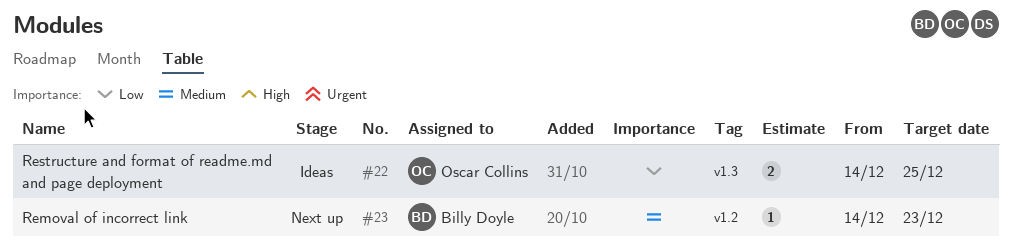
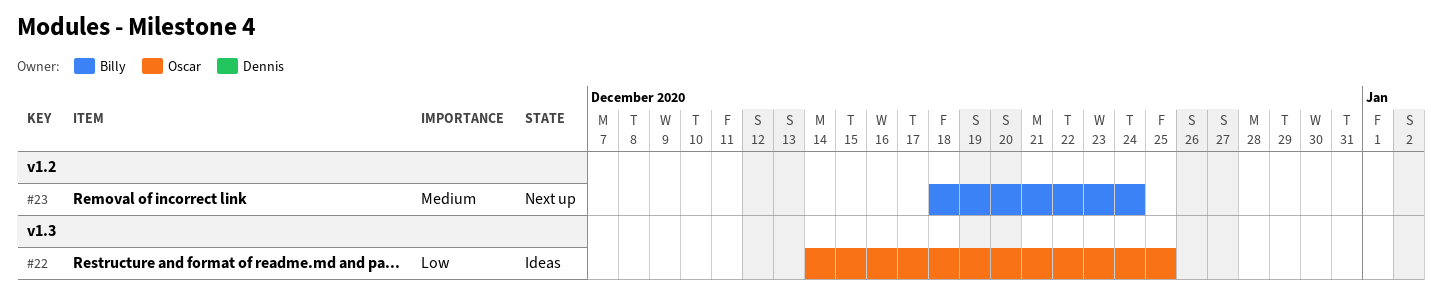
#23, start: Dec 14 -> Dec 18
#23, due: Dec 23 -> Dec 24

